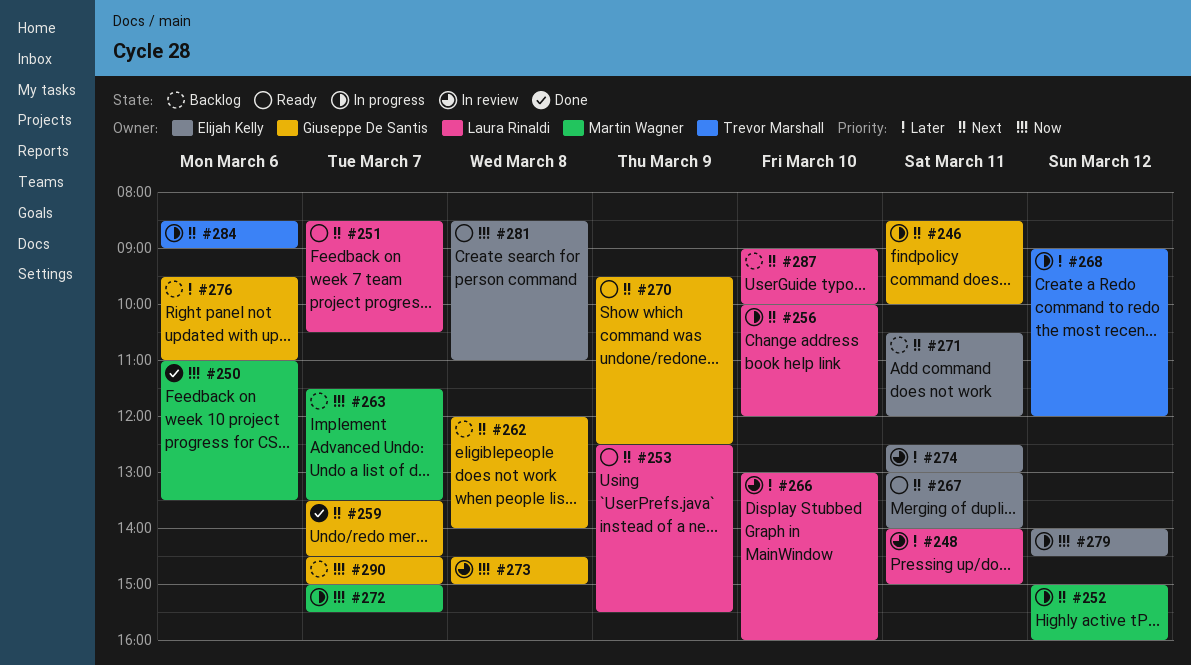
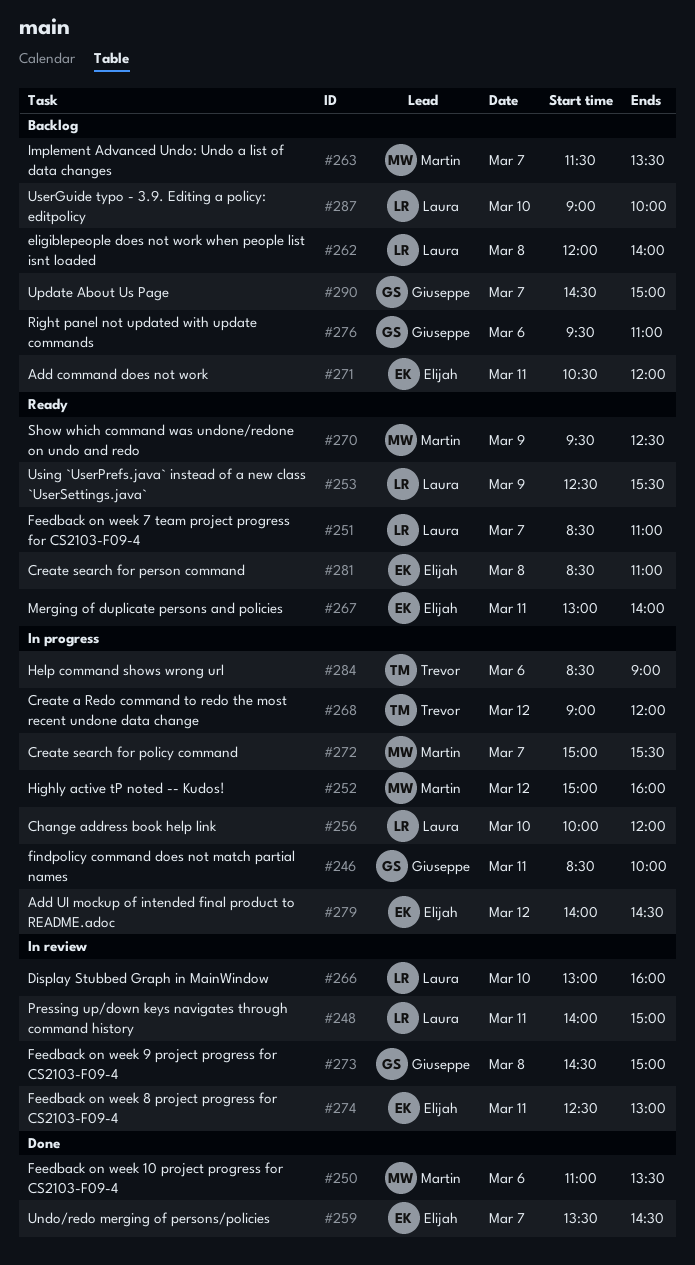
#251, ends: 10:30 -> 11:00
#259, owner: Giuseppe De Santis -> Elijah Kelly
#262, owner: Giuseppe De Santis -> Laura Rinaldi
#270, owner: Giuseppe De Santis -> Martin Wagner

